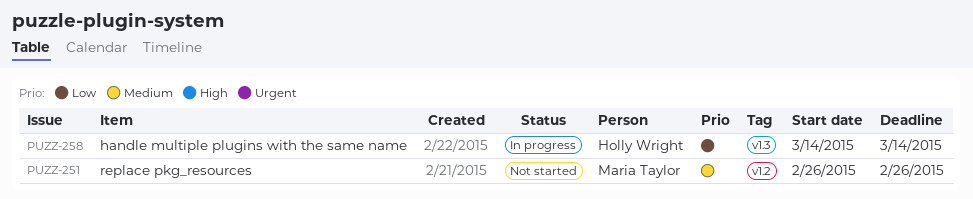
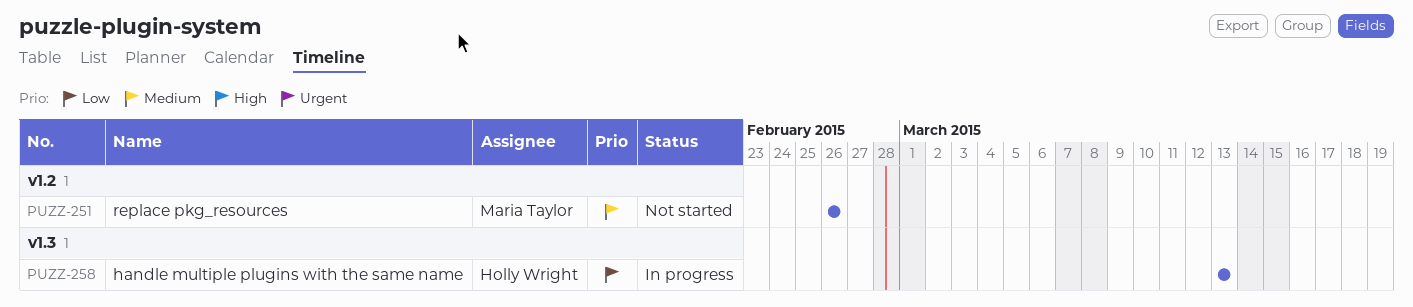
PUZZ-258, start: Mar 14 -> Mar 13
PUZZ-258, due: Mar 14 -> Mar 13

